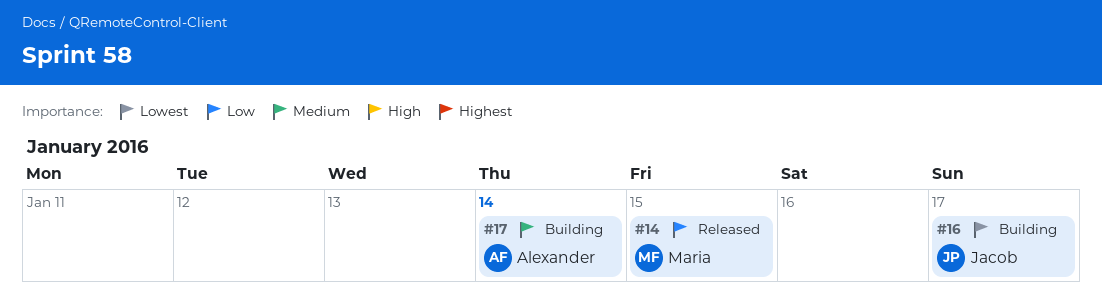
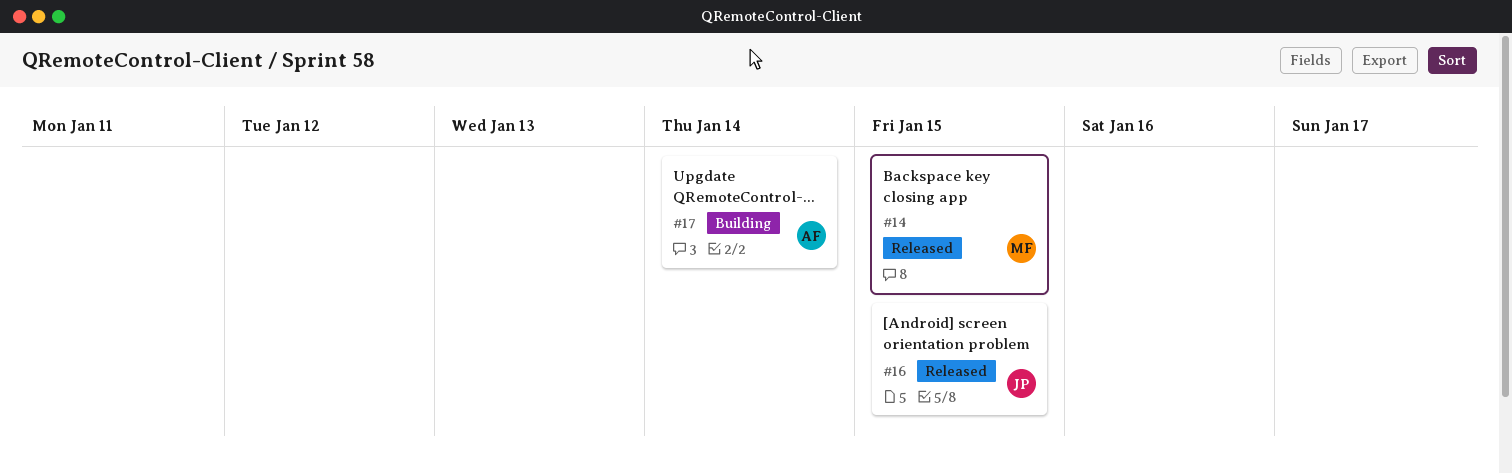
#16, status: Building -> Released
#16, due: Jan 17 -> Jan 15

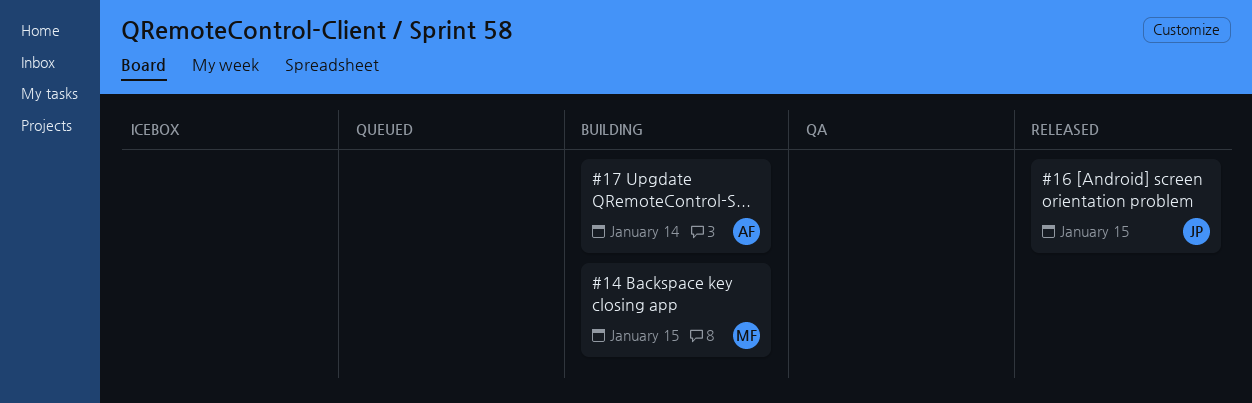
#14, status: Released -> Building

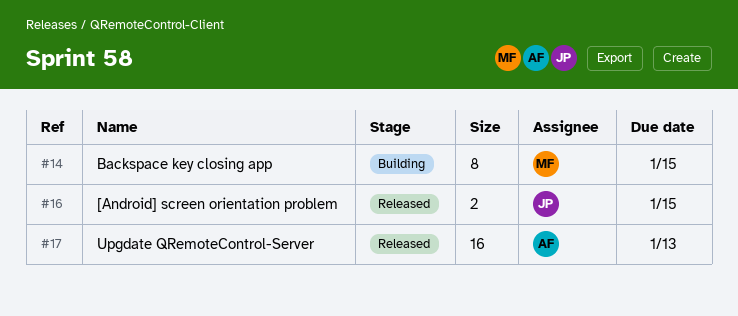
#17, status: Building -> Released
#17, due: Jan 14 -> Jan 13

